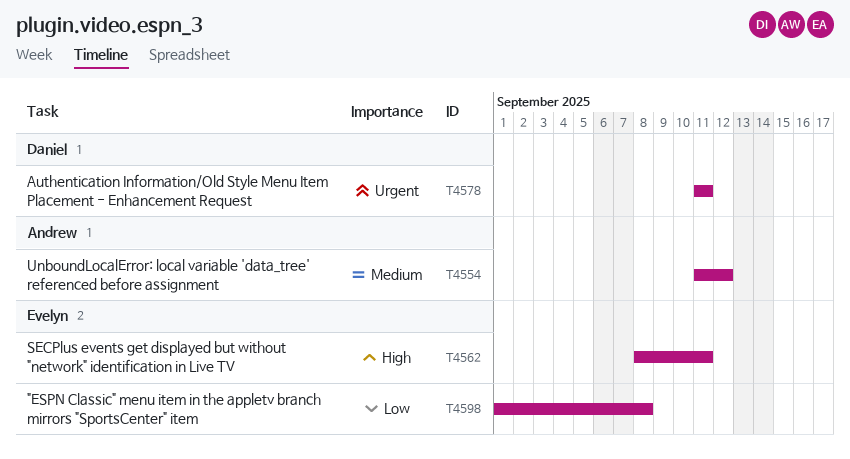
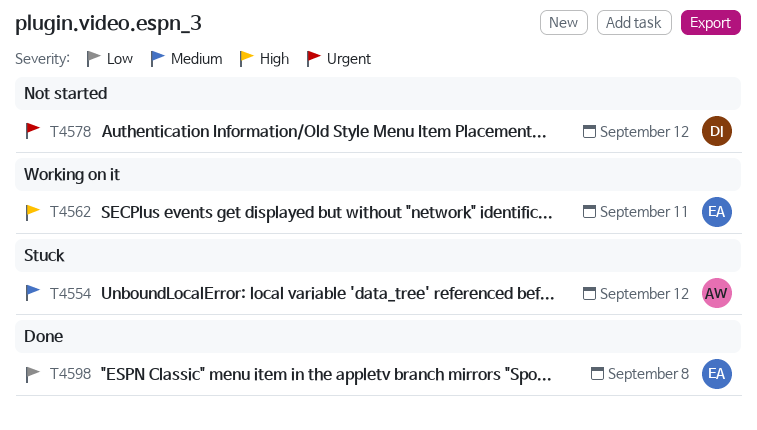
T4578, due: Sep 11 -> Sep 12

